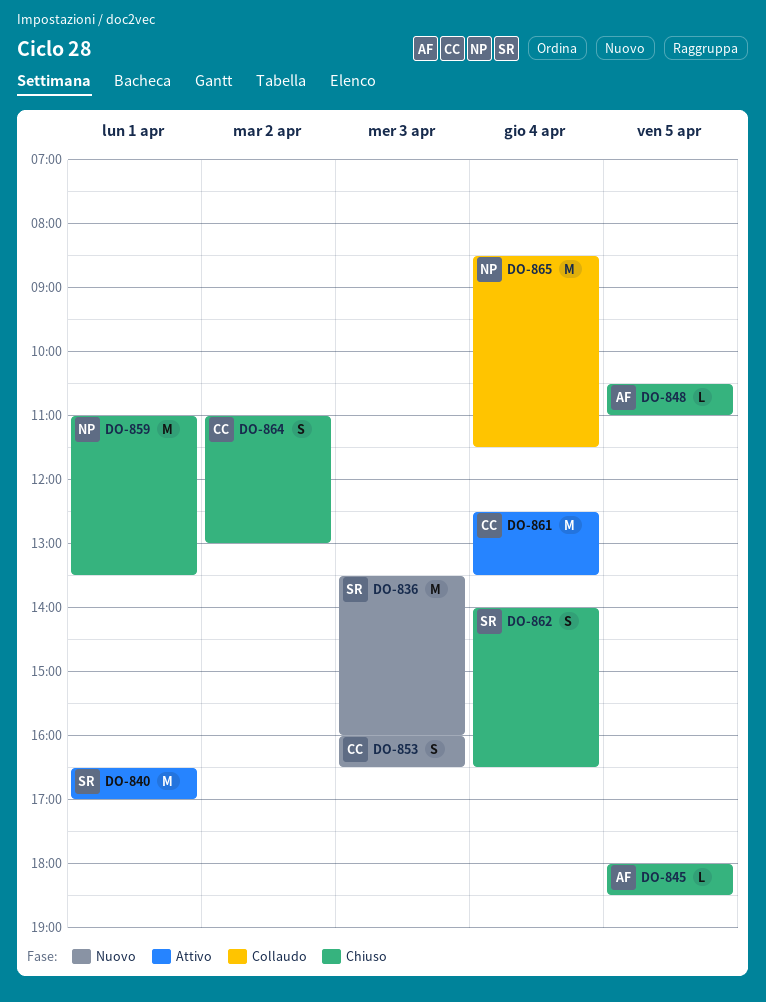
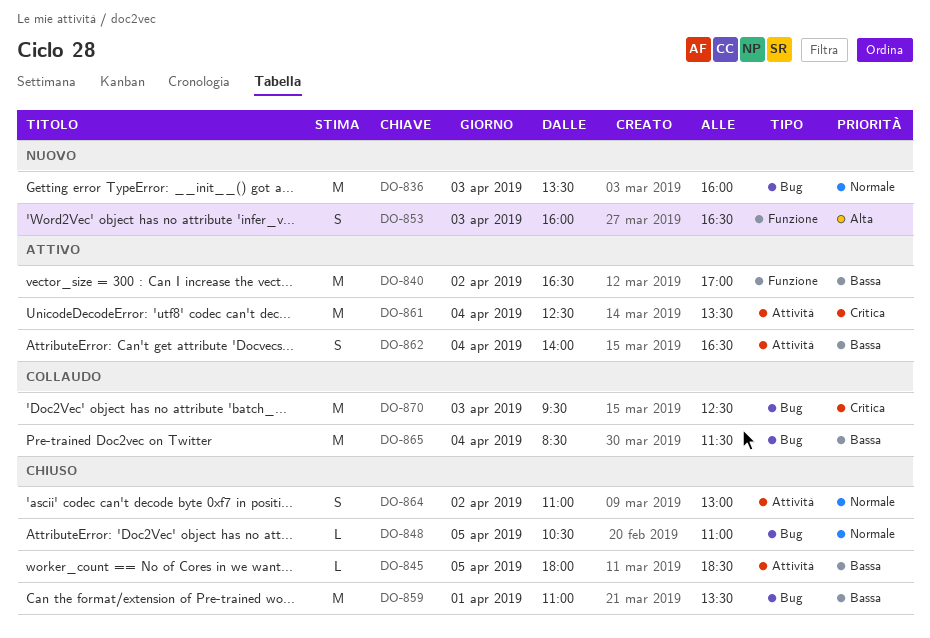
DO-840, day: Apr 1 -> Apr 2
DO-862, status: Chiuso -> Attivo
DO-870: none -> present

